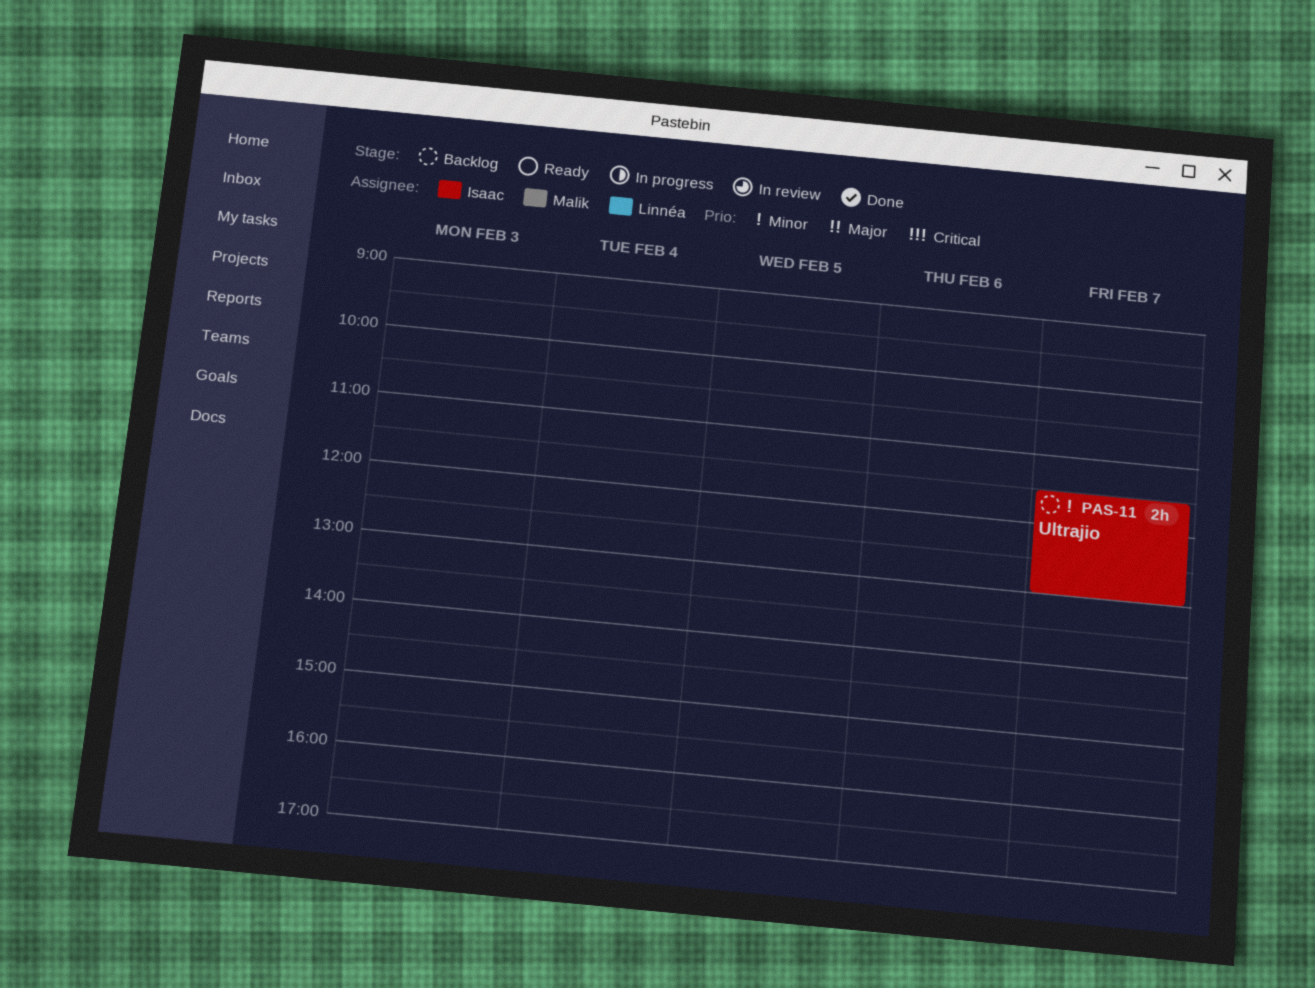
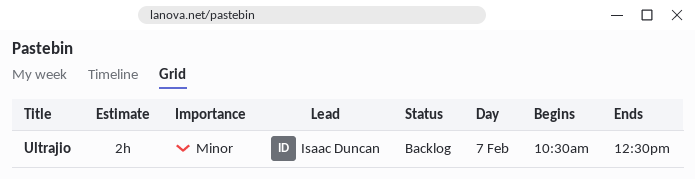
Ultrajio, begins: 11:30 -> 10:30
Ultrajio, ends: 13:00 -> 12:30

